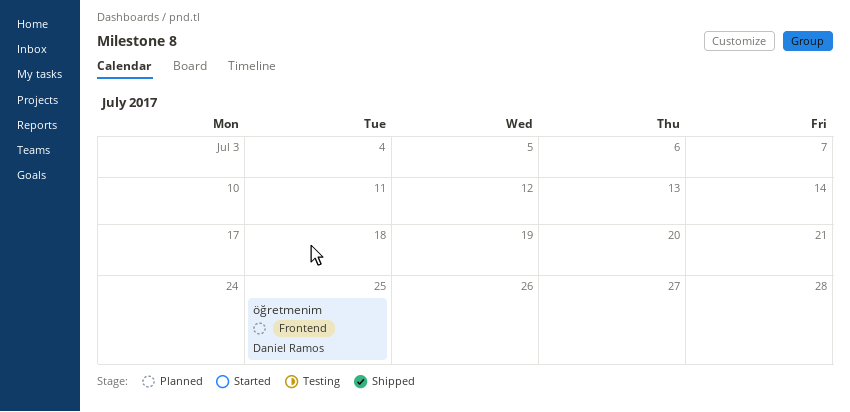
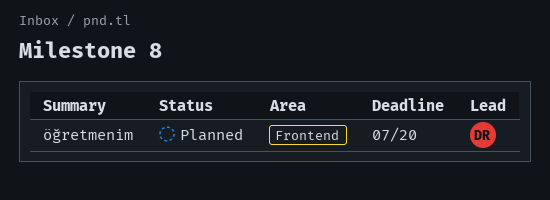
öğretmenim, due: Jul 25 -> Jul 20

